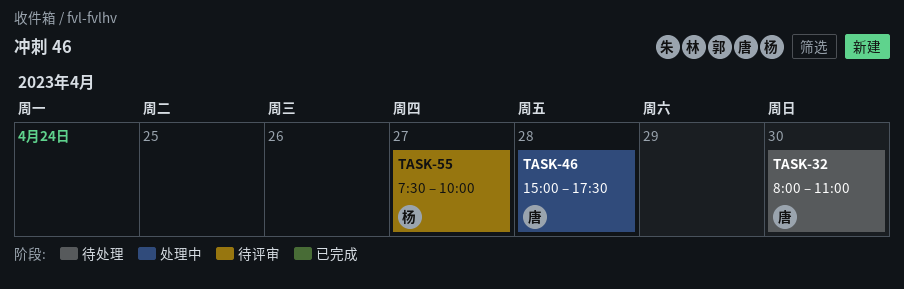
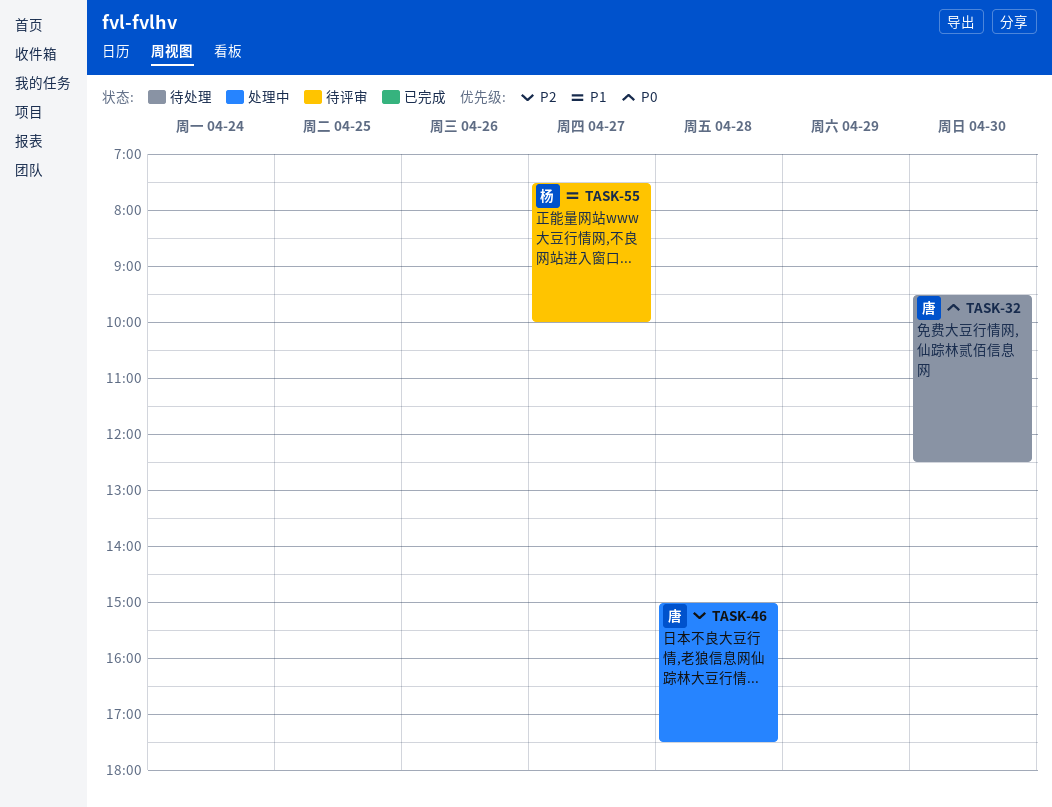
TASK-32, begins: 08:00 -> 09:30
TASK-32, ends: 11:00 -> 12:30

